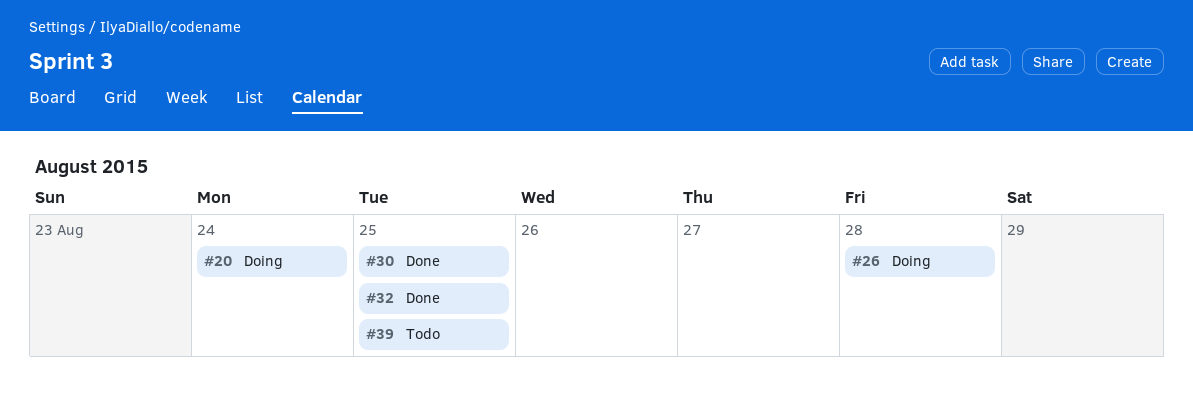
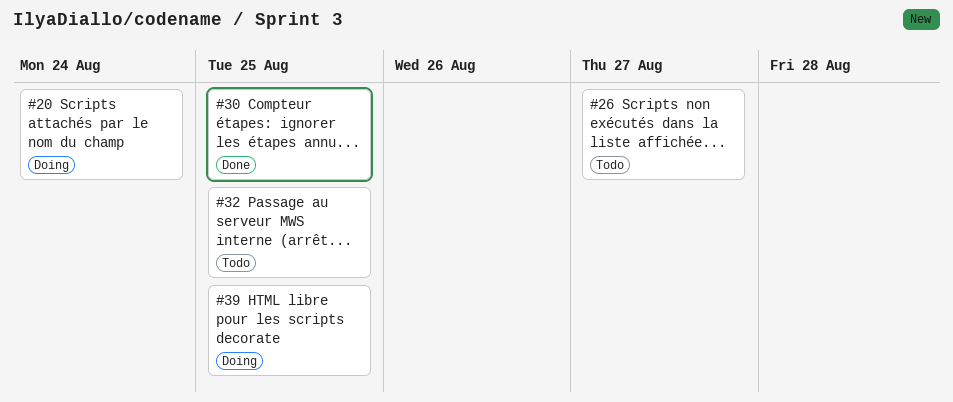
#26, status: Doing -> Todo
#26, due: Aug 28 -> Aug 27
#32, status: Done -> Todo
#39, status: Todo -> Doing

